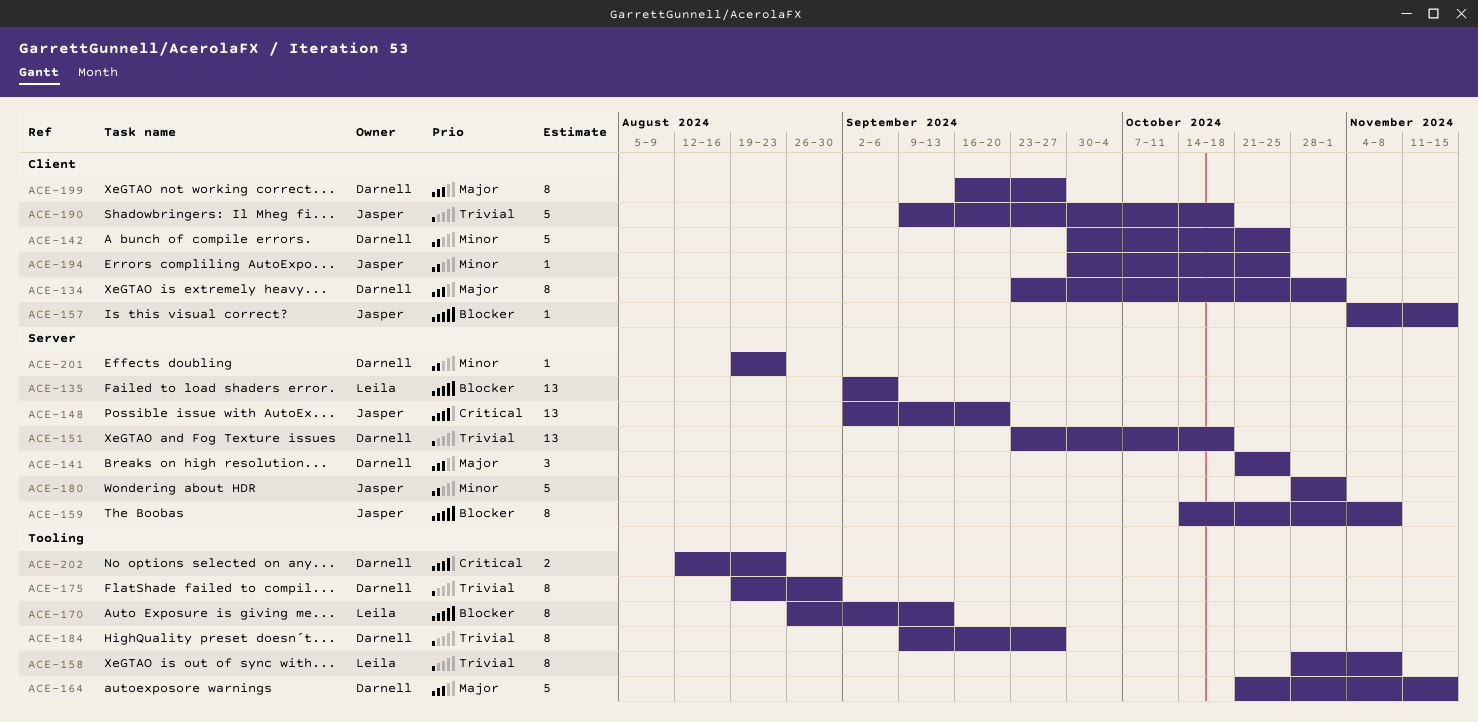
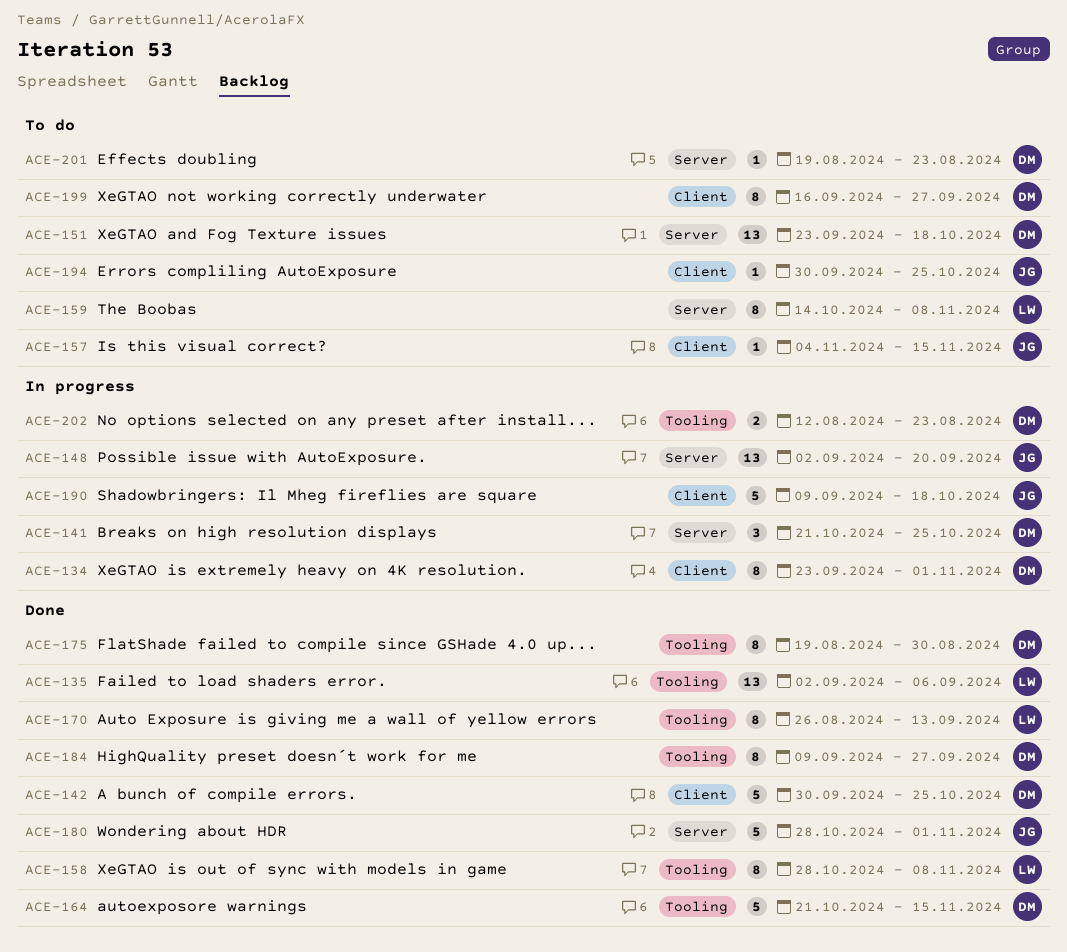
ACE-135, label: Server -> Tooling
ACE-159, owner: Jasper -> Leila

